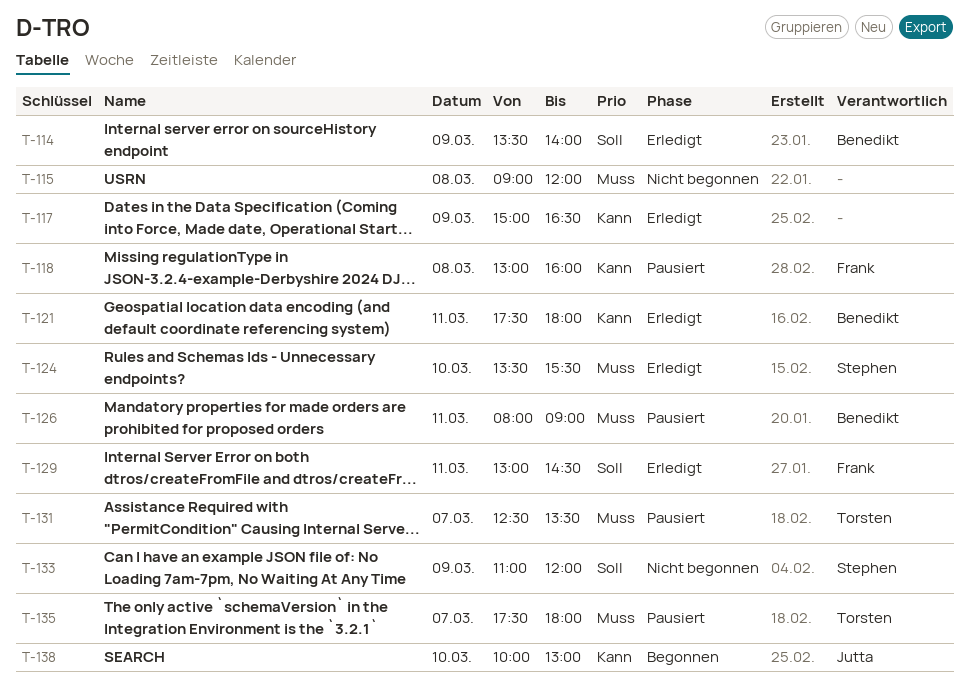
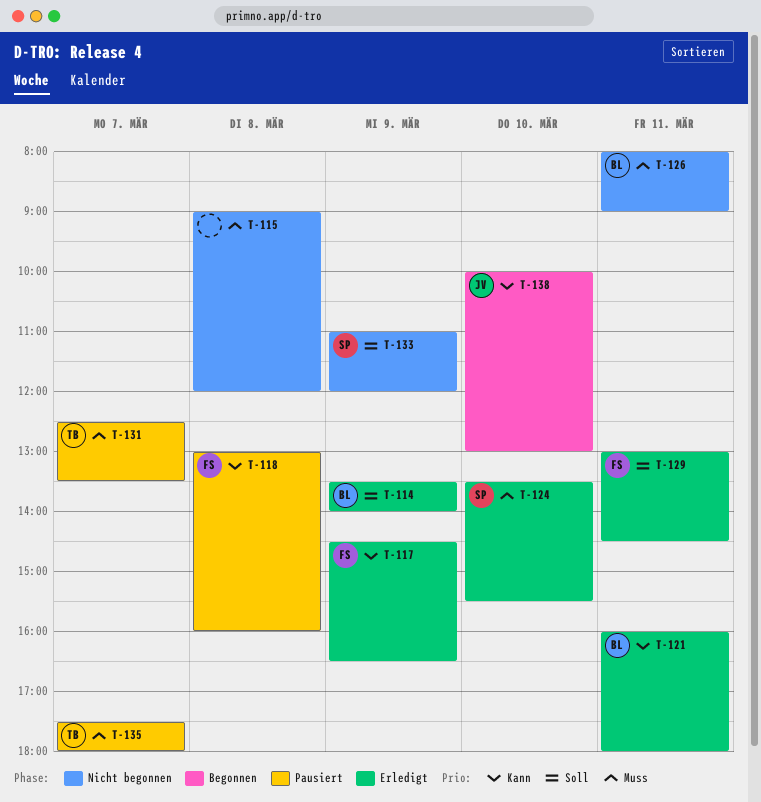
T-117, owner: none -> Frank
T-117, begins: 15:00 -> 14:30
T-121, begins: 17:30 -> 16:00
T-126, status: Pausiert -> Nicht begonnen

